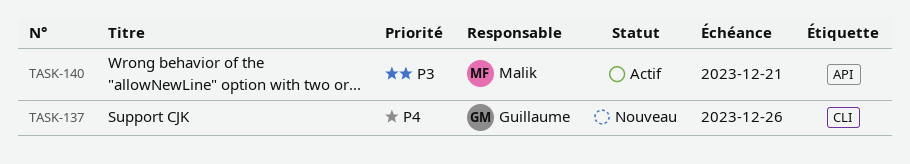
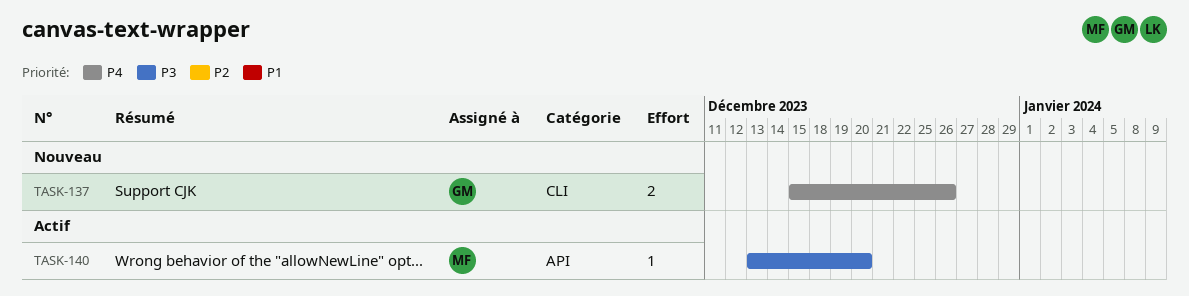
TASK-140, due: Dec 21 -> Dec 20

